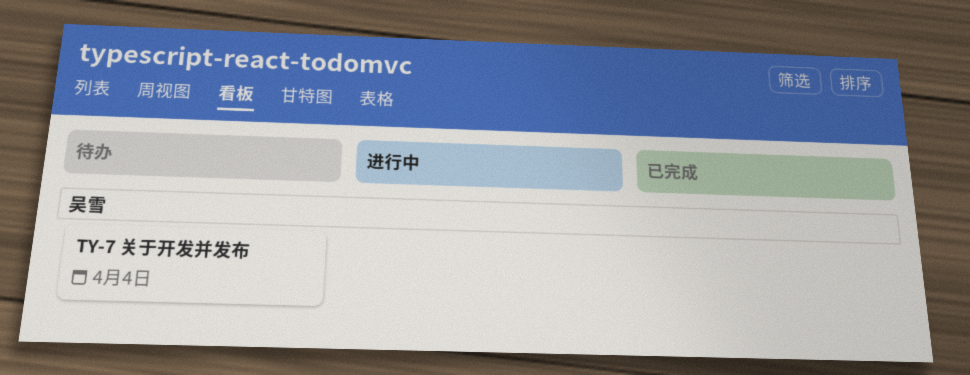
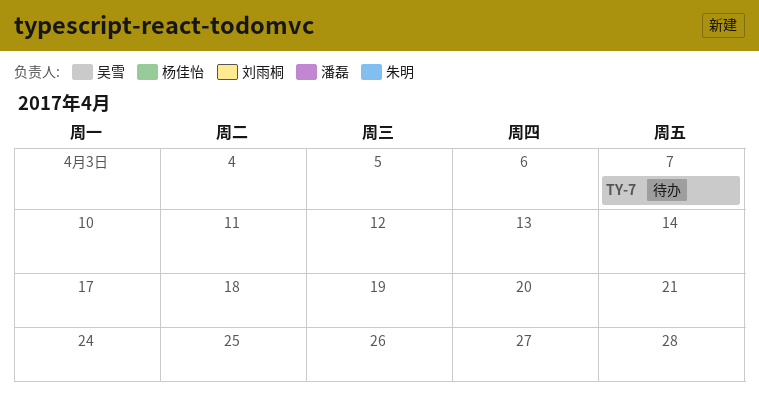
TY-7, due: Apr 4 -> Apr 7

